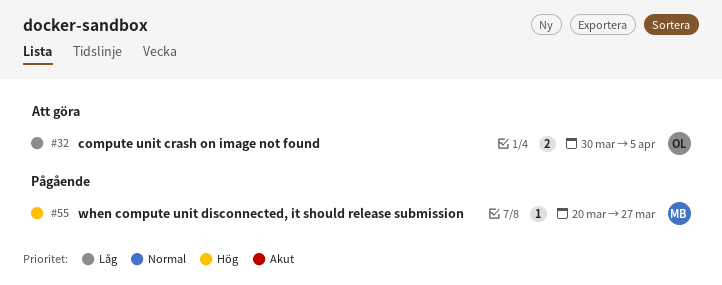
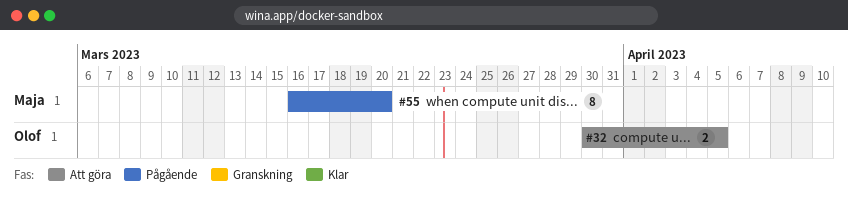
#55, estimate: 1 -> 8
#55, start: Mar 20 -> Mar 16
#55, due: Mar 27 -> Mar 20

